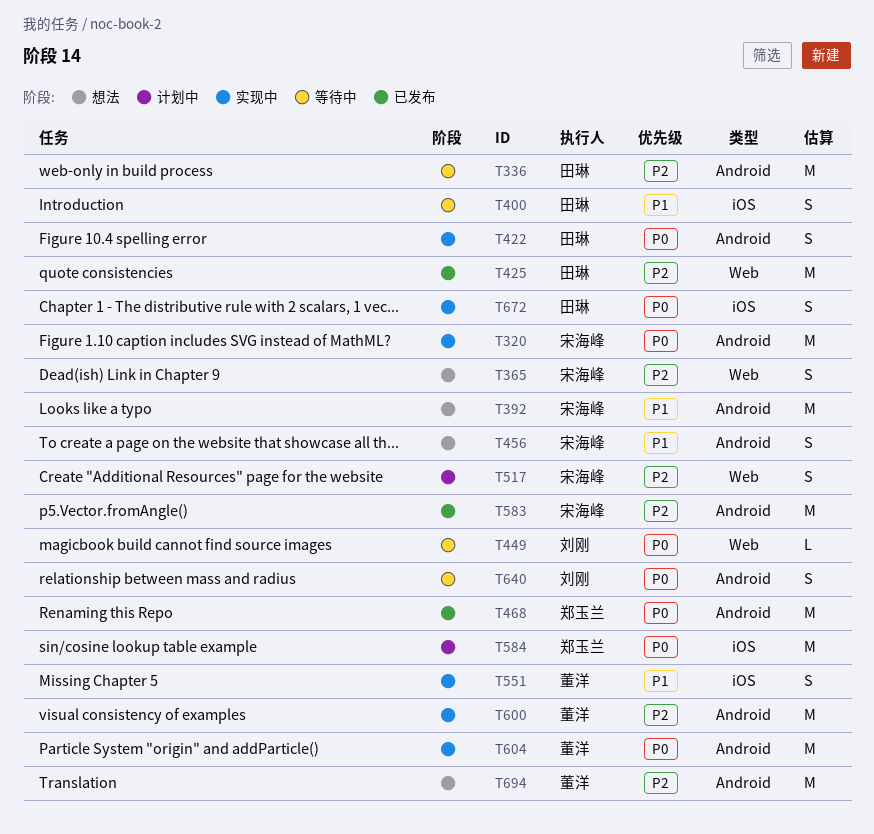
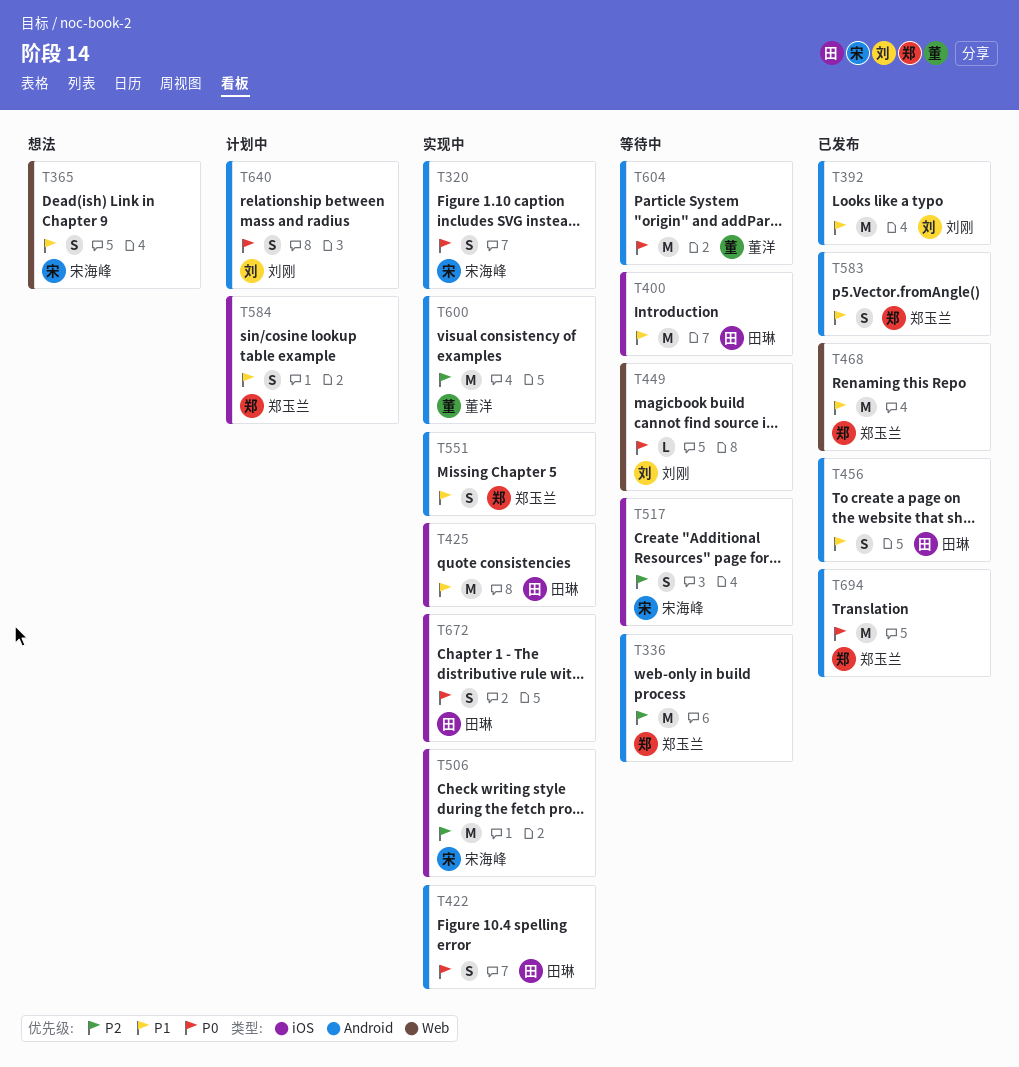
T320, estimate: M -> S
T336, owner: 田琳 -> 郑玉兰
T365, priority: P2 -> P1
T392, status: 想法 -> 已发布
T392, owner: 宋海峰 -> 刘刚
T400, estimate: S -> M
T425, status: 已发布 -> 实现中
T425, priority: P2 -> P1
T425, label: Web -> iOS
T456, status: 想法 -> 已发布
T456, owner: 宋海峰 -> 田琳
T468, priority: P0 -> P1
T468, label: Android -> Web
T506: none -> present
T517, status: 计划中 -> 等待中
T517, label: Web -> iOS
T551, owner: 董洋 -> 郑玉兰
T551, label: iOS -> Android
T583, owner: 宋海峰 -> 郑玉兰
T583, priority: P2 -> P1
T583, estimate: M -> S
T584, priority: P0 -> P1
T584, estimate: M -> S
T604, status: 实现中 -> 等待中
T640, status: 等待中 -> 计划中
T694, status: 想法 -> 已发布
T694, owner: 董洋 -> 郑玉兰
T694, priority: P2 -> P0

